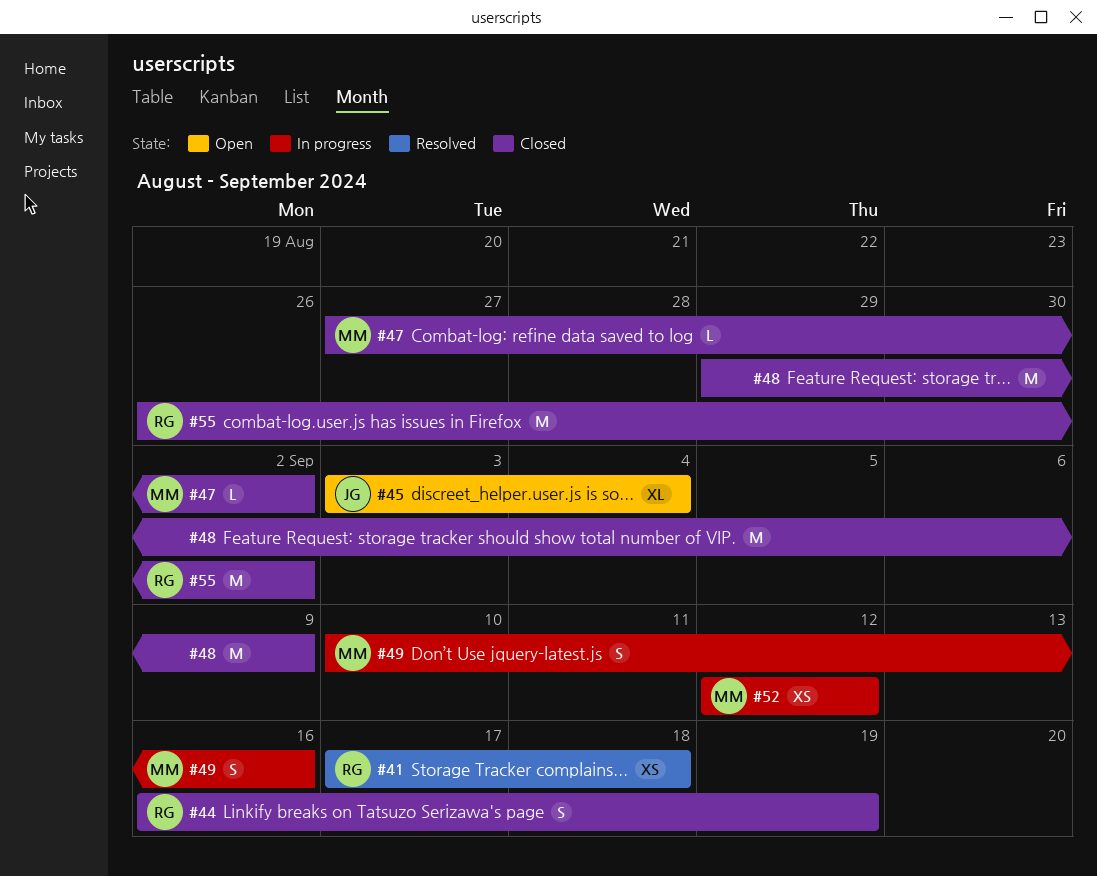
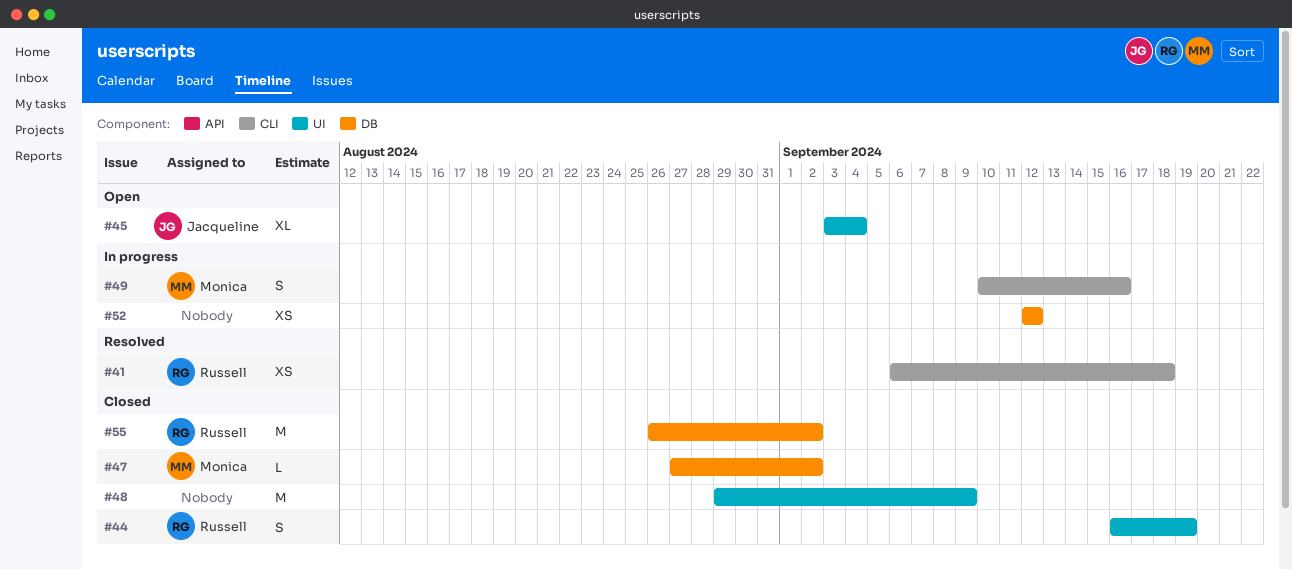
#41, start: Sep 17 -> Sep 6
#52, owner: Monica -> none

